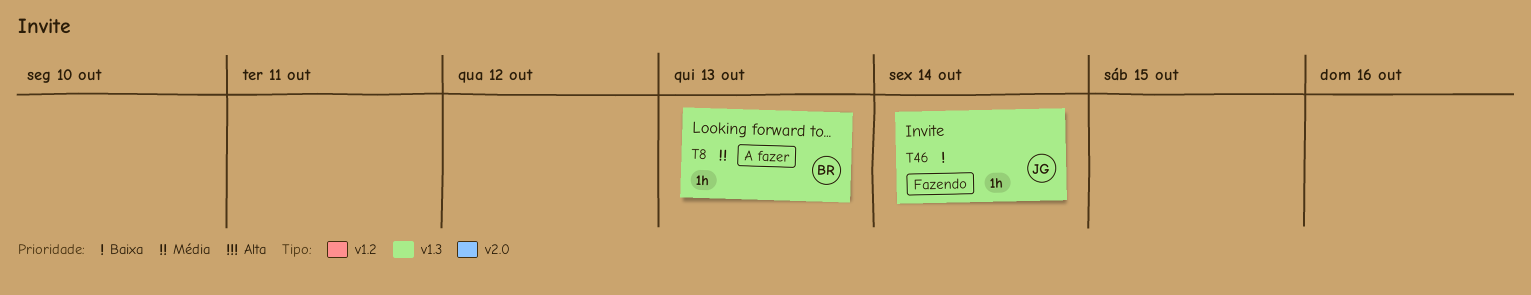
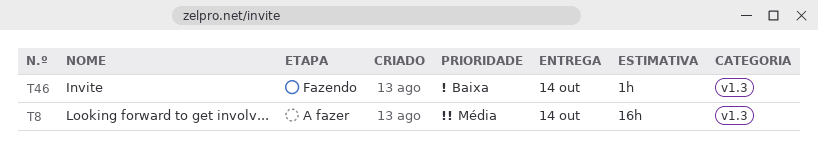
T8, estimate: 1h -> 16h
T8, due: Oct 13 -> Oct 14

